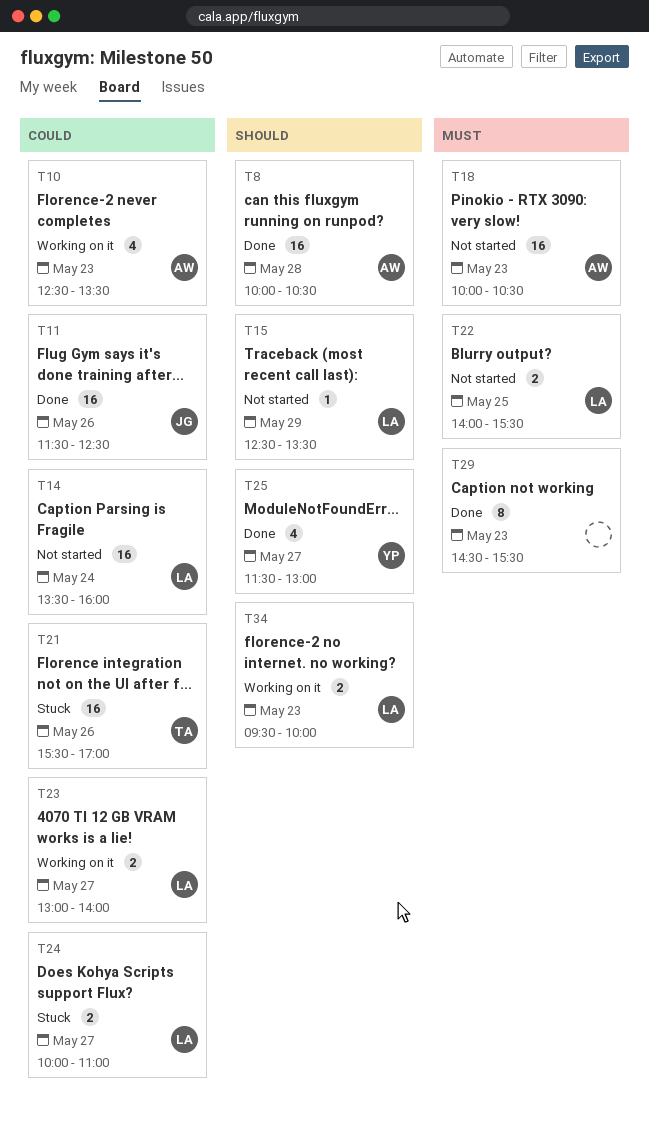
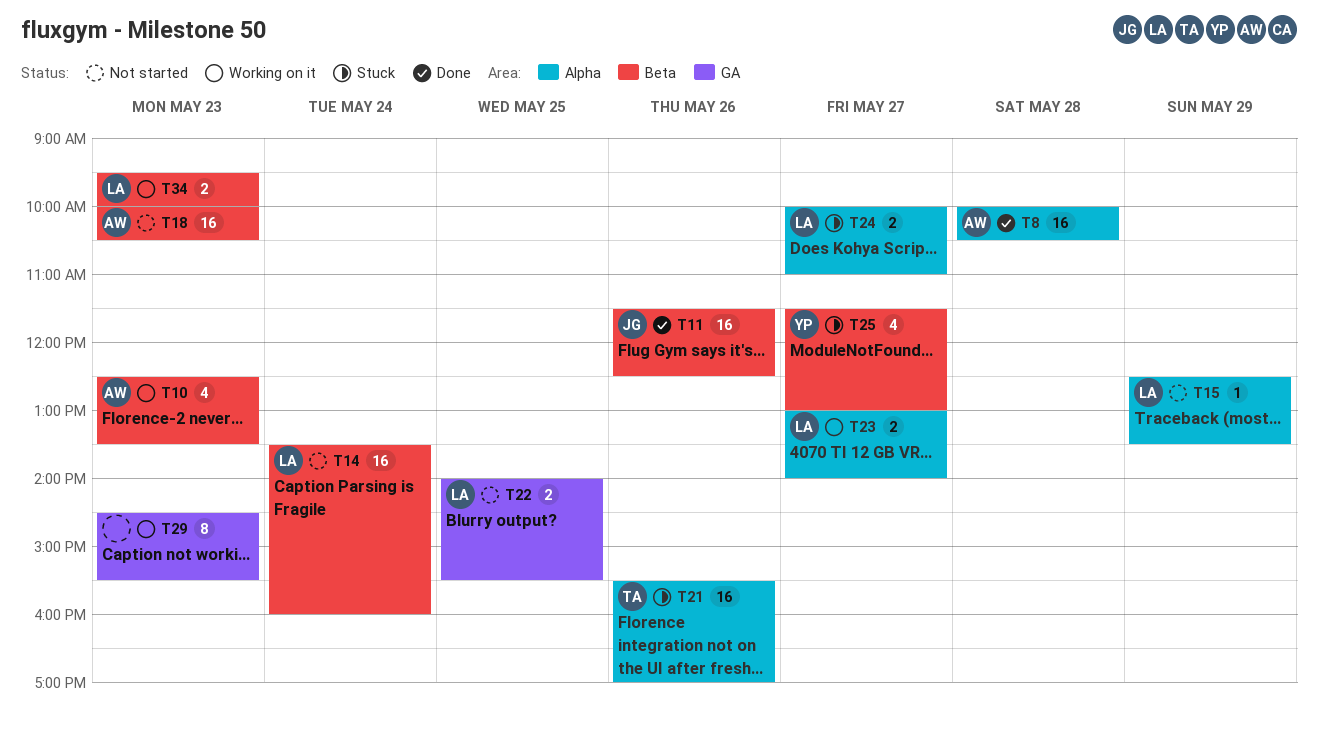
T25, status: Done -> Stuck
T29, status: Done -> Working on it

